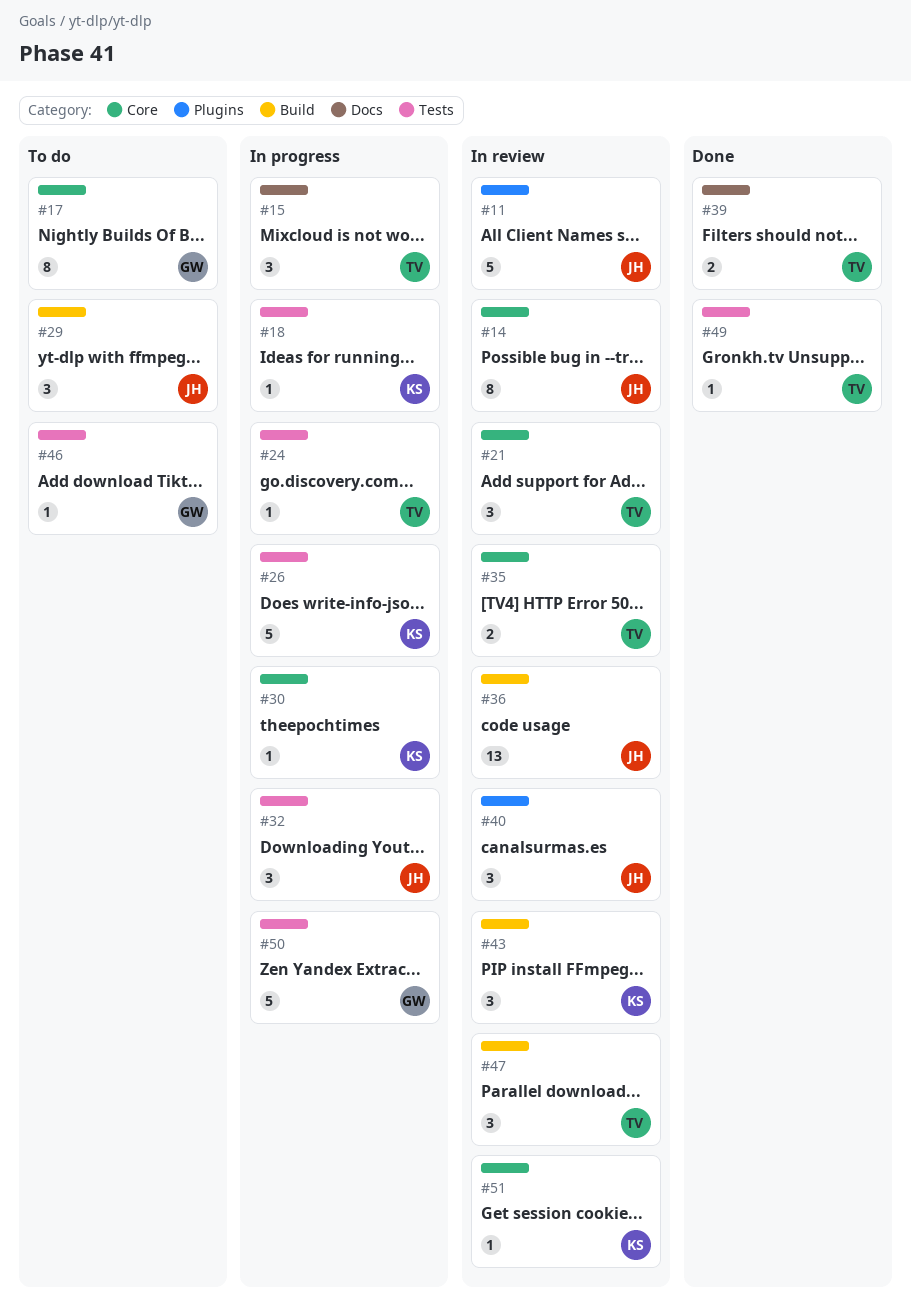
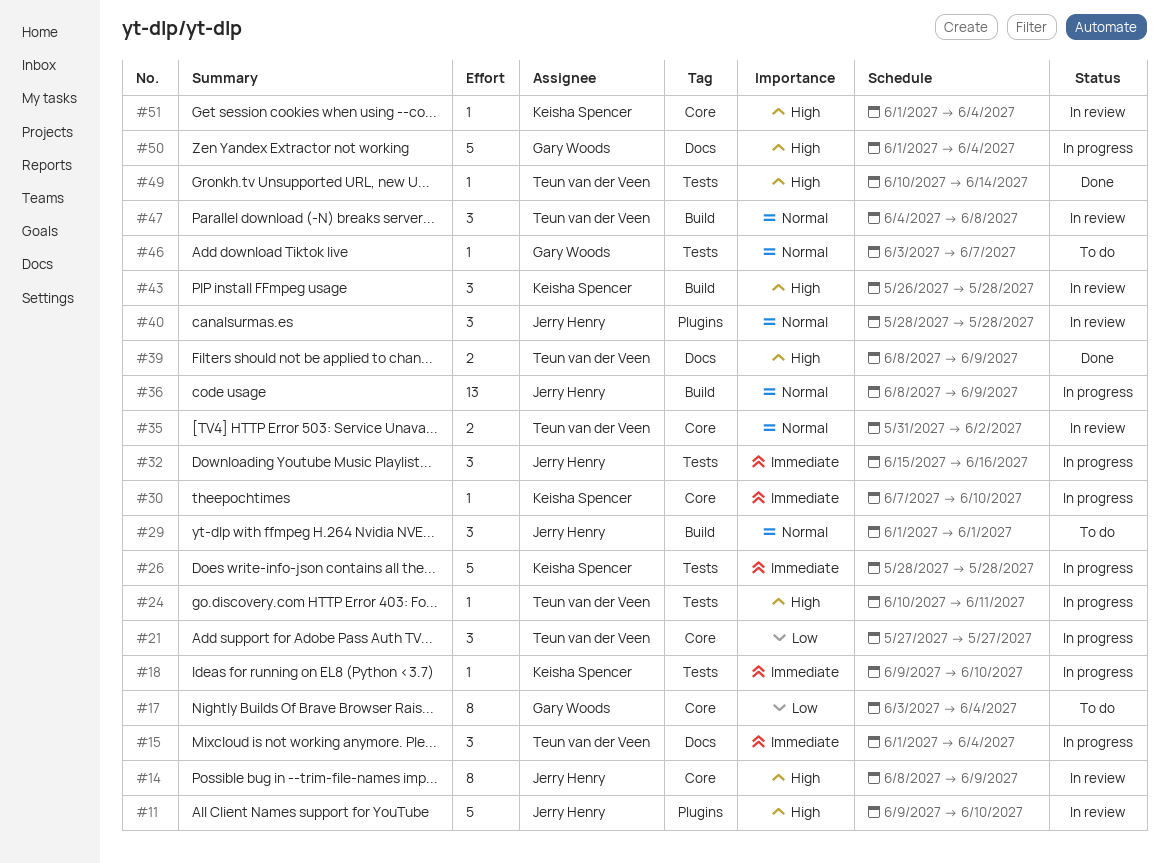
#21, status: In review -> In progress
#36, status: In review -> In progress
#50, label: Tests -> Docs

